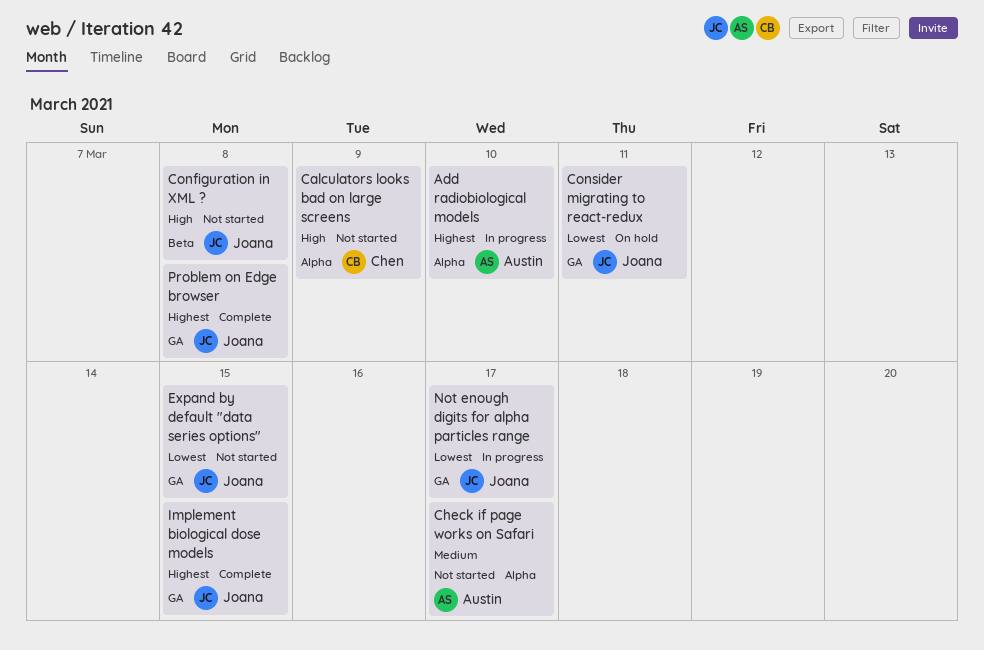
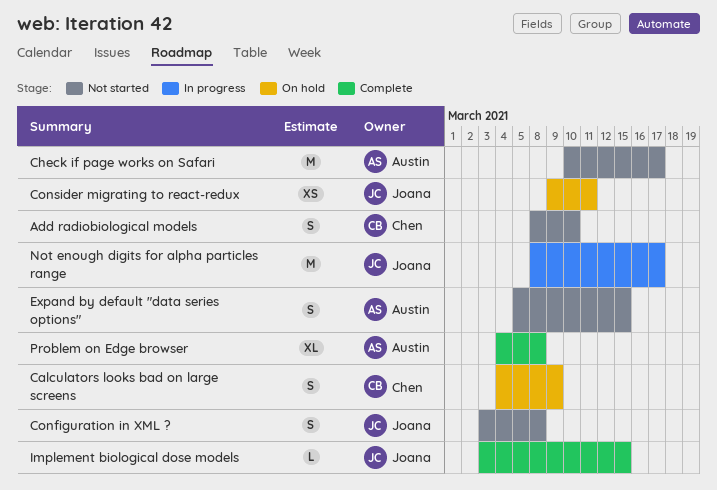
Add radiobiological models, status: In progress -> Not started
Add radiobiological models, owner: Austin -> Chen
Calculators looks bad on large screens, status: Not started -> On hold
Expand by default "data series options", owner: Joana -> Austin
Problem on Edge browser, owner: Joana -> Austin

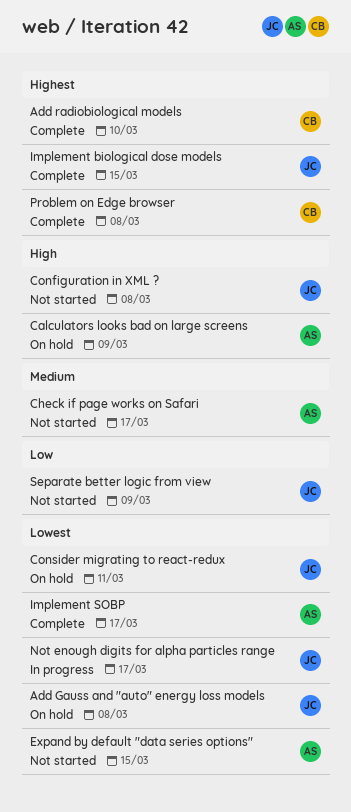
Add Gauss and "auto" energy loss models: none -> present
Add radiobiological models, status: Not started -> Complete
Calculators looks bad on large screens, owner: Chen -> Austin
Implement SOBP: none -> present
Problem on Edge browser, owner: Austin -> Chen
Separate better logic from view: none -> present

